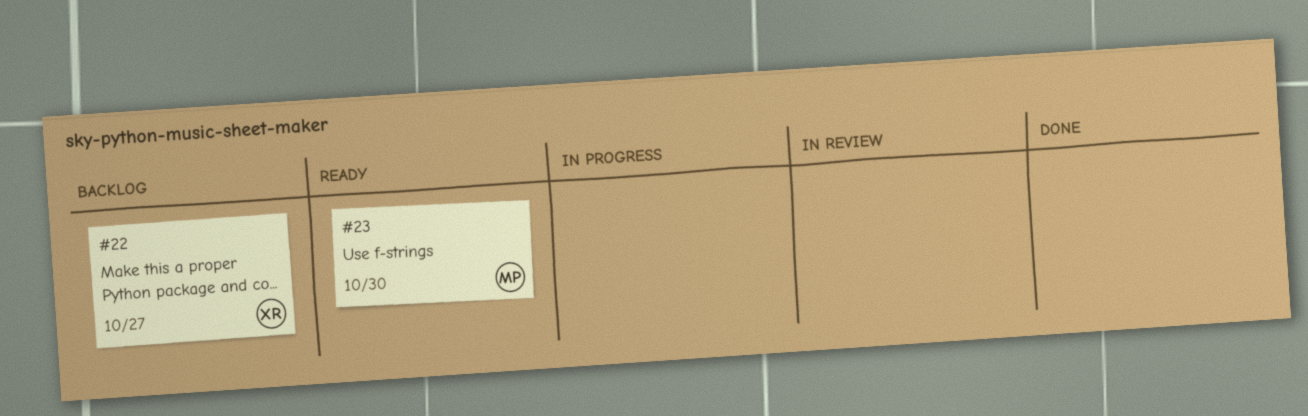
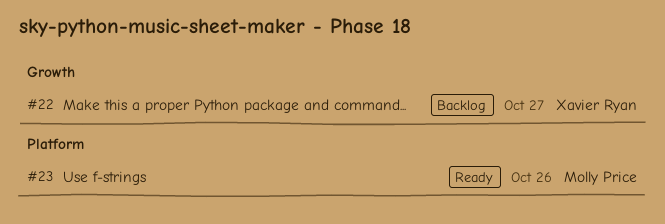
#23, due: Oct 30 -> Oct 26

